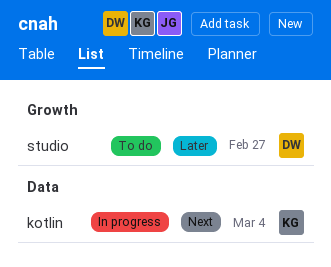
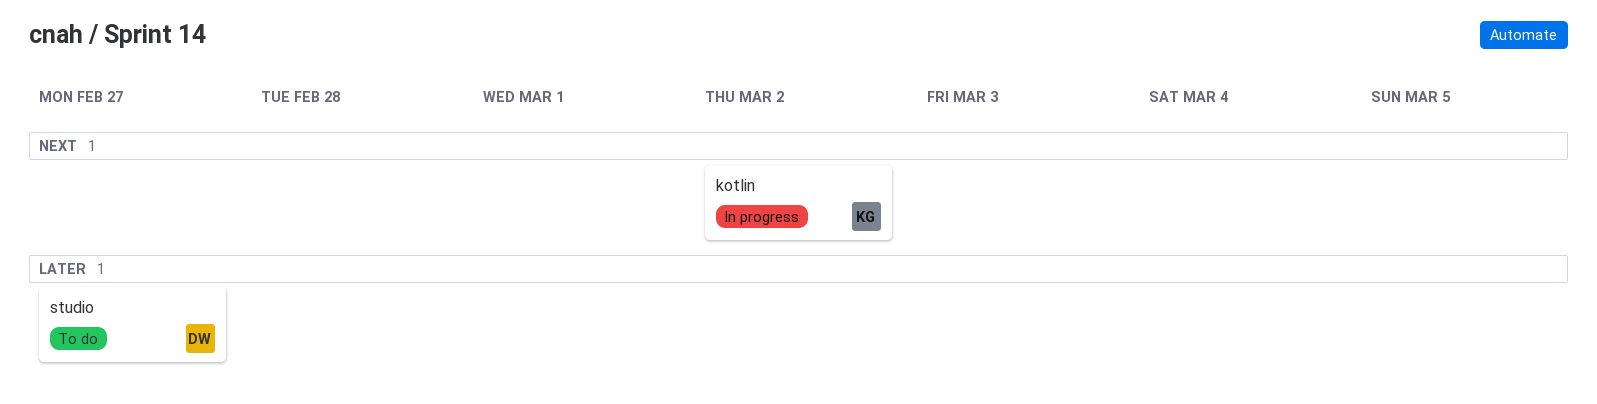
kotlin, due: Mar 4 -> Mar 2

